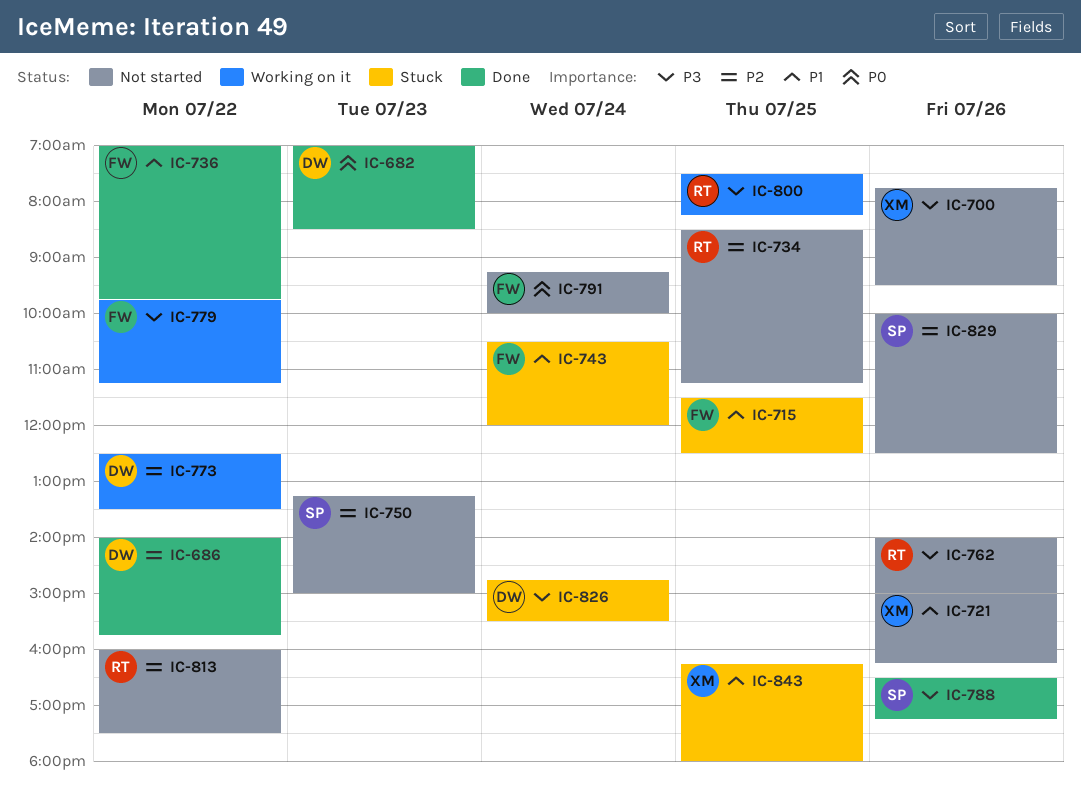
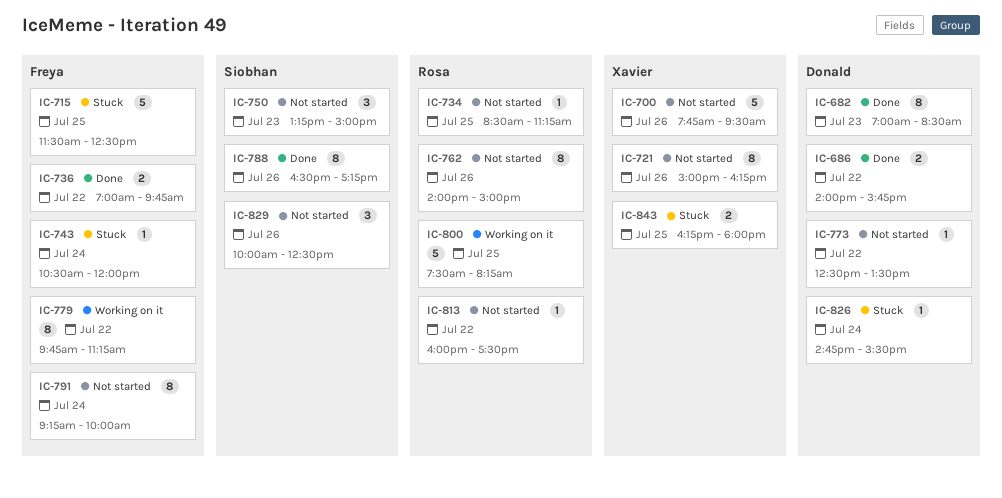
IC-773, status: Working on it -> Not started

